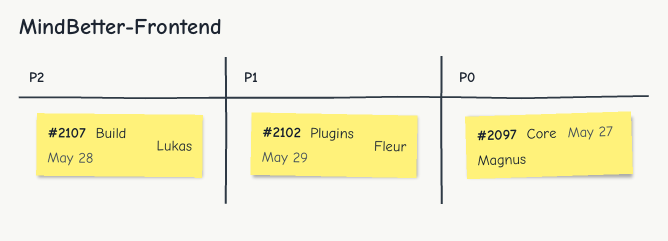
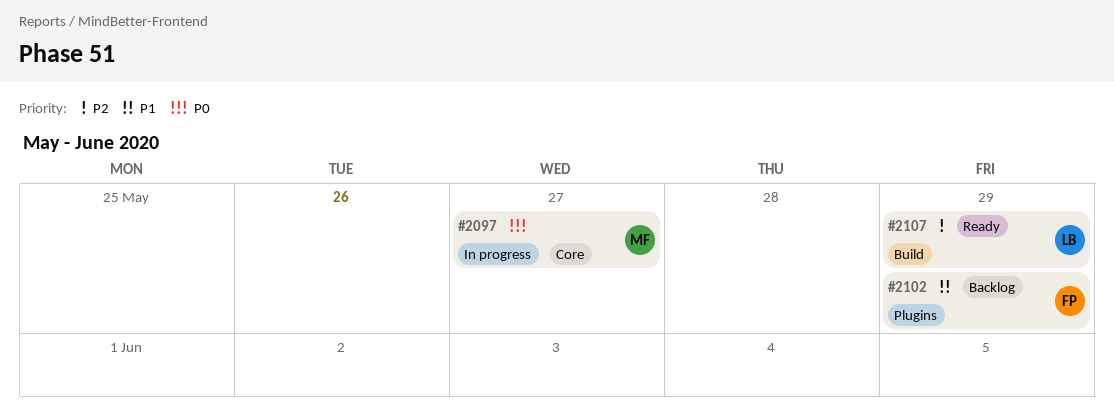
#2107, due: May 28 -> May 29

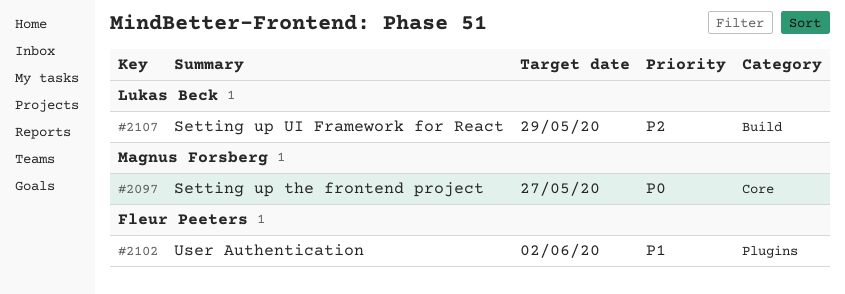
#2102, due: May 29 -> Jun 2

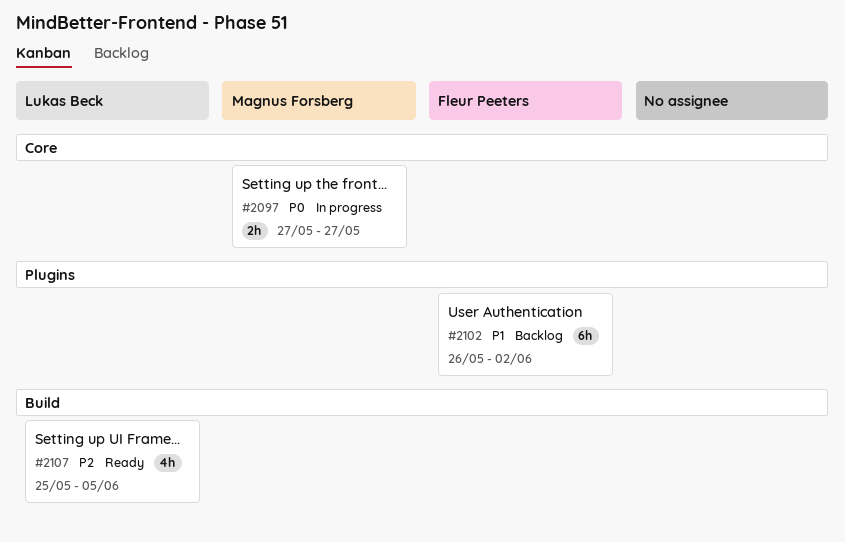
#2107, due: May 29 -> Jun 5

